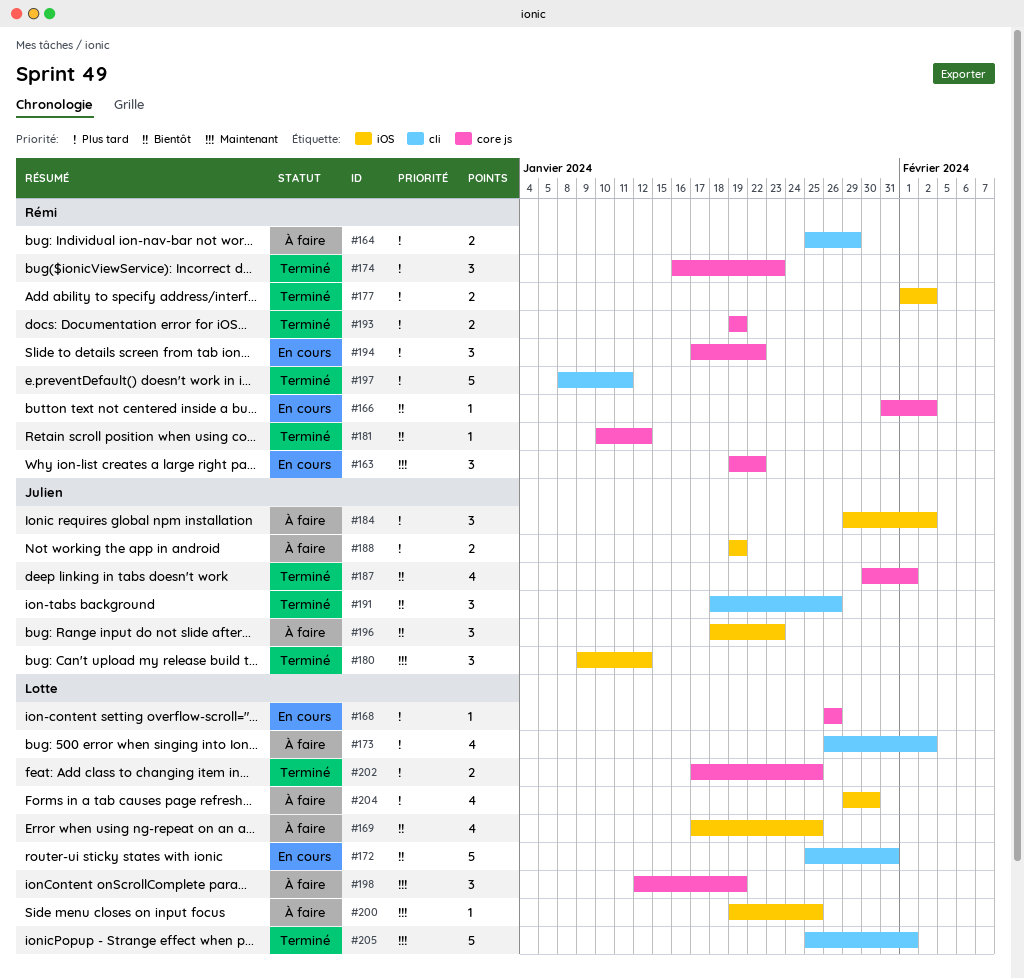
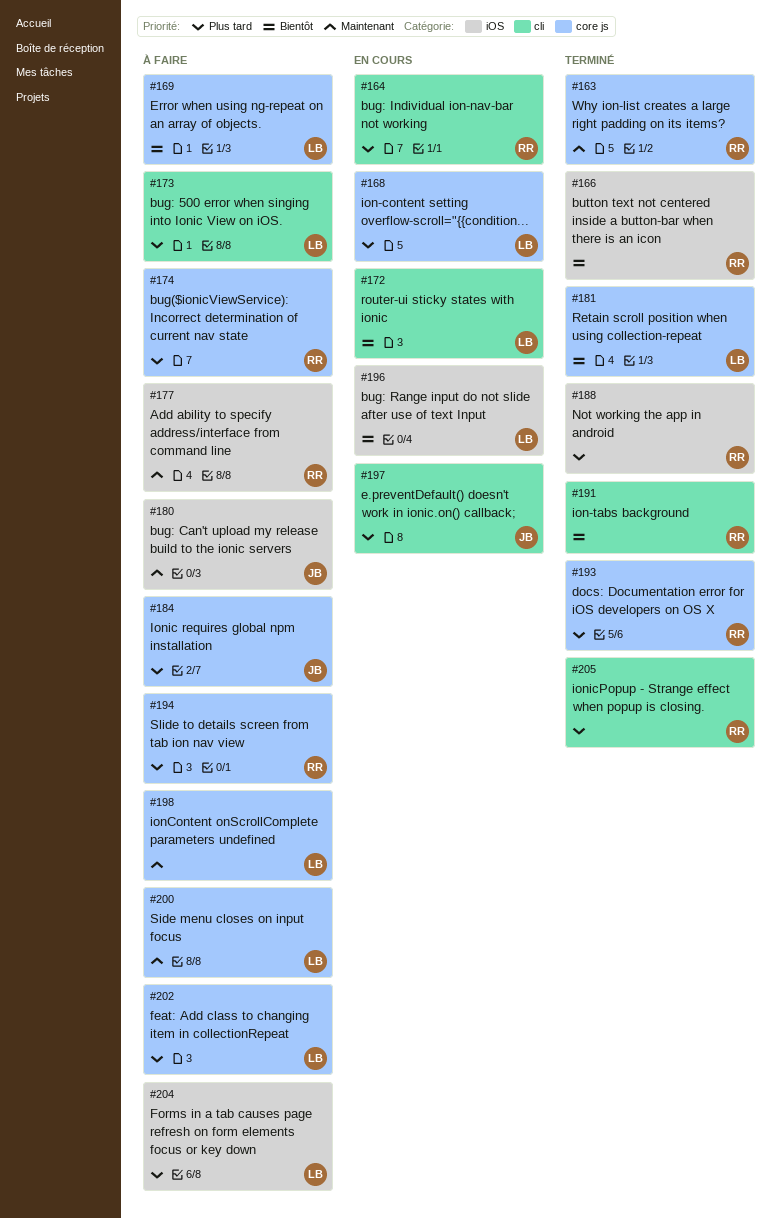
#163, status: En cours -> Terminé
#164, status: À faire -> En cours
#166, status: En cours -> Terminé
#166, label: core js -> iOS
#169, label: iOS -> core js
#174, status: Terminé -> À faire
#177, status: Terminé -> À faire
#177, priority: Plus tard -> Maintenant
#180, status: Terminé -> À faire
#181, owner: Rémi -> Lotte
#184, label: iOS -> core js
#187: present -> none
#188, status: À faire -> Terminé
#188, owner: Julien -> Rémi
#191, owner: Julien -> Rémi
#194, status: En cours -> À faire
#196, status: À faire -> En cours
#196, owner: Julien -> Lotte
#197, status: Terminé -> En cours
#197, owner: Rémi -> Julien
#200, label: iOS -> core js
#202, status: Terminé -> À faire
#205, owner: Lotte -> Rémi
#205, priority: Maintenant -> Plus tard

